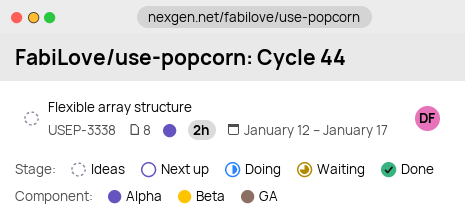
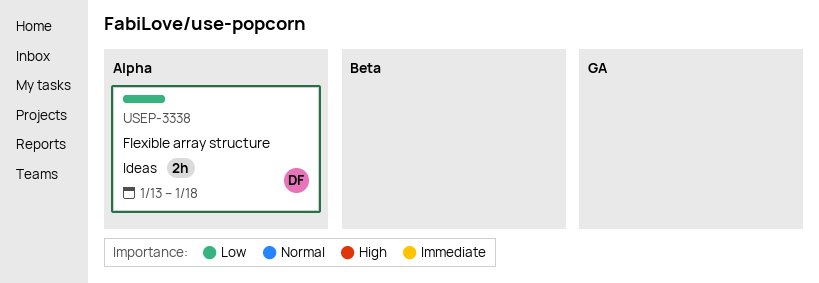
USEP-3338, start: Jan 12 -> Jan 13
USEP-3338, due: Jan 17 -> Jan 18

